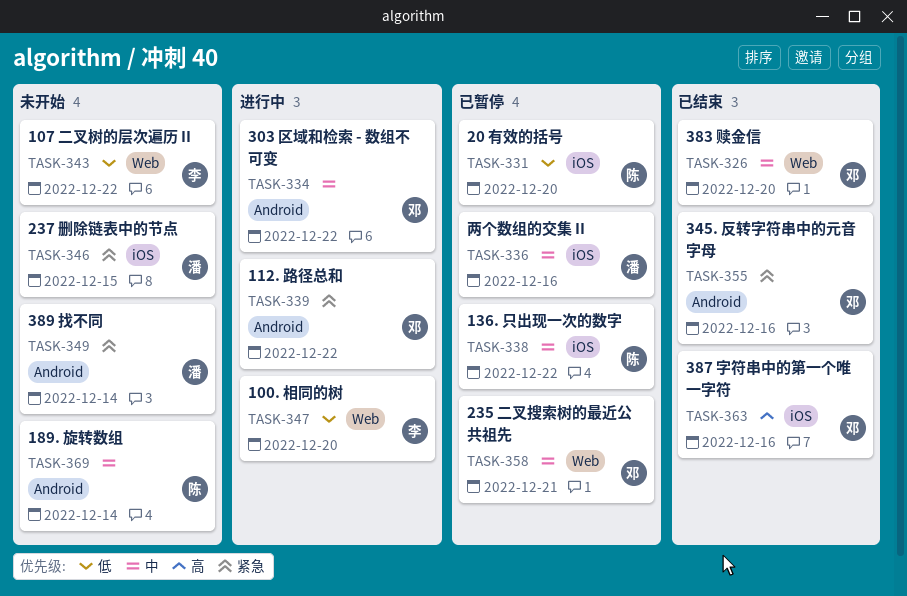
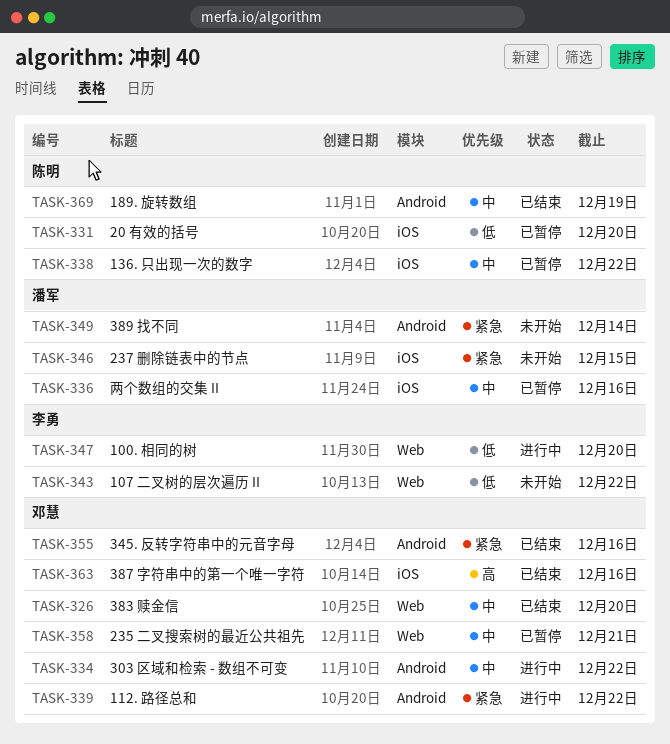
TASK-369, status: 未开始 -> 已结束
TASK-369, due: Dec 14 -> Dec 19

